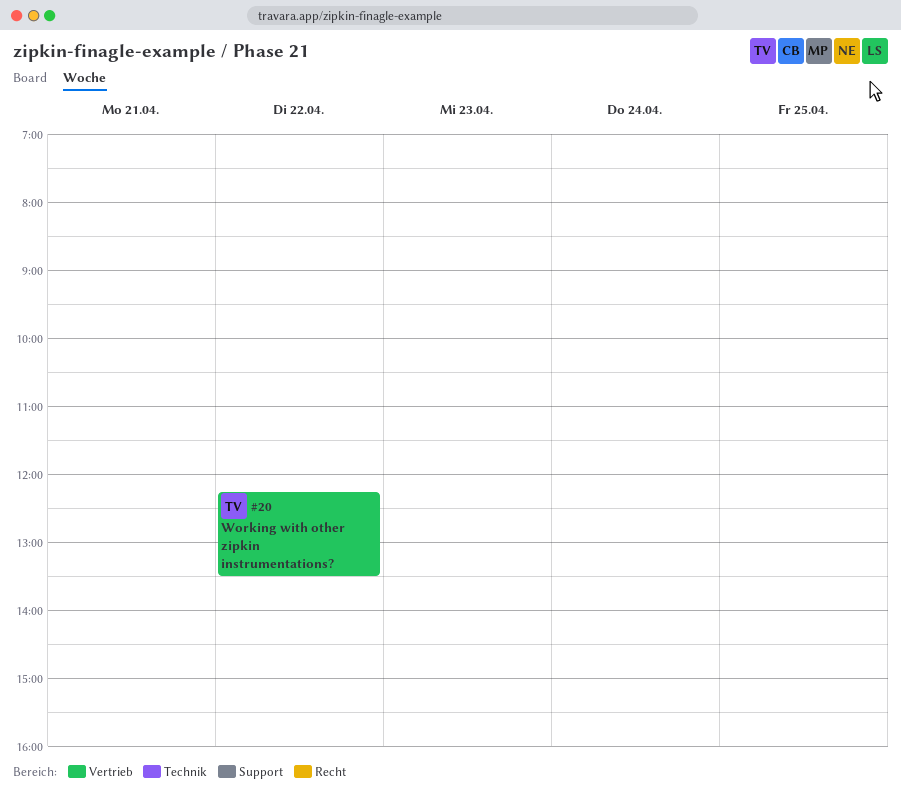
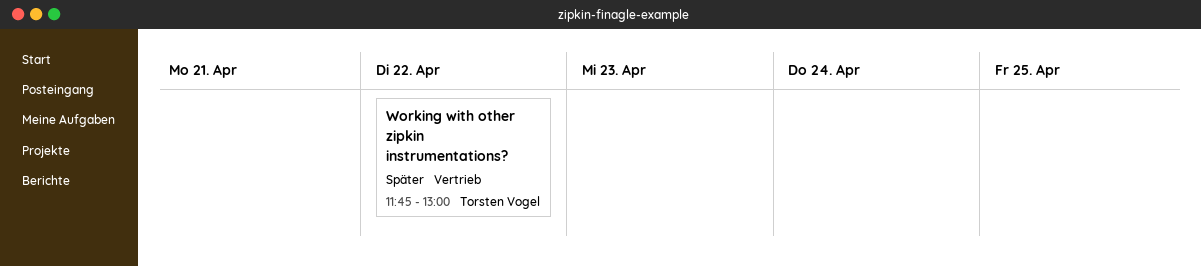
Working with other zipkin instrumentations?, begins: 12:15 -> 11:45
Working with other zipkin instrumentations?, ends: 13:30 -> 13:00

